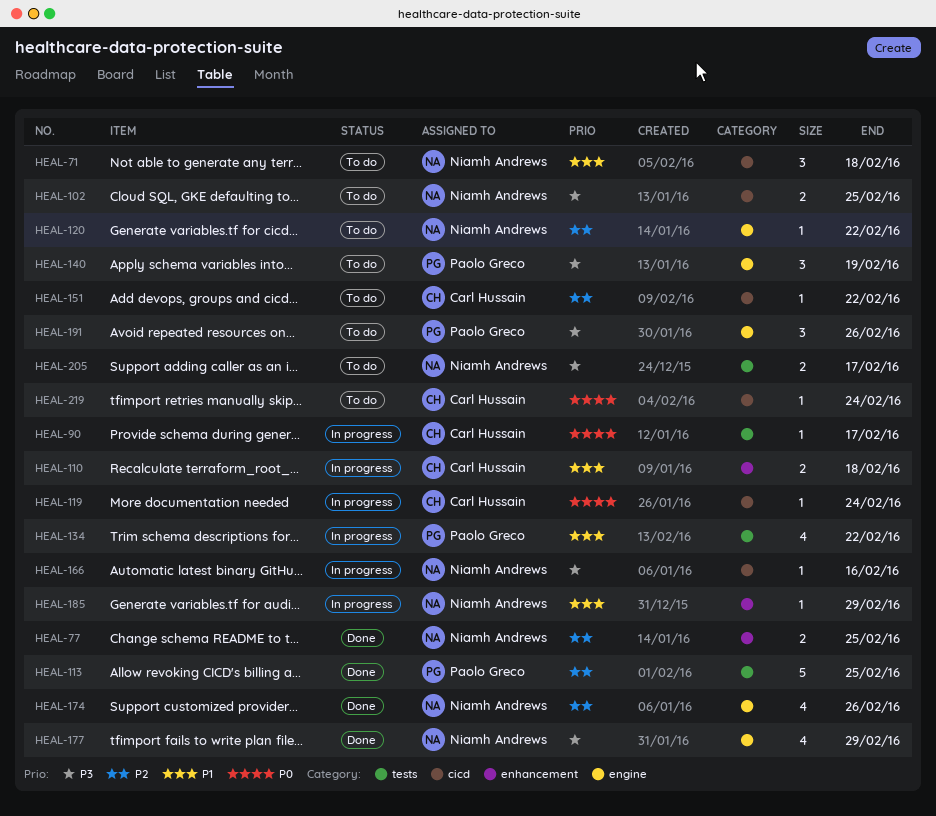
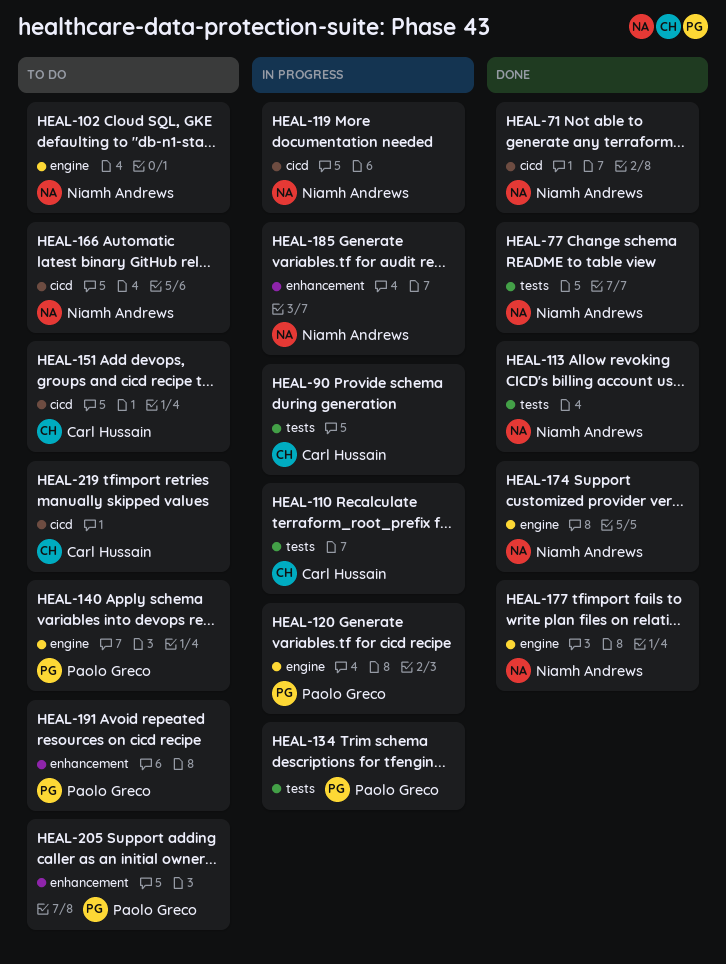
HEAL-71, status: To do -> Done
HEAL-77, label: enhancement -> tests
HEAL-102, label: cicd -> engine
HEAL-110, label: enhancement -> tests
HEAL-113, owner: Paolo Greco -> Niamh Andrews
HEAL-119, owner: Carl Hussain -> Niamh Andrews
HEAL-120, status: To do -> In progress
HEAL-120, owner: Niamh Andrews -> Paolo Greco
HEAL-166, status: In progress -> To do
HEAL-191, label: engine -> enhancement
HEAL-205, owner: Niamh Andrews -> Paolo Greco
HEAL-205, label: tests -> enhancement

